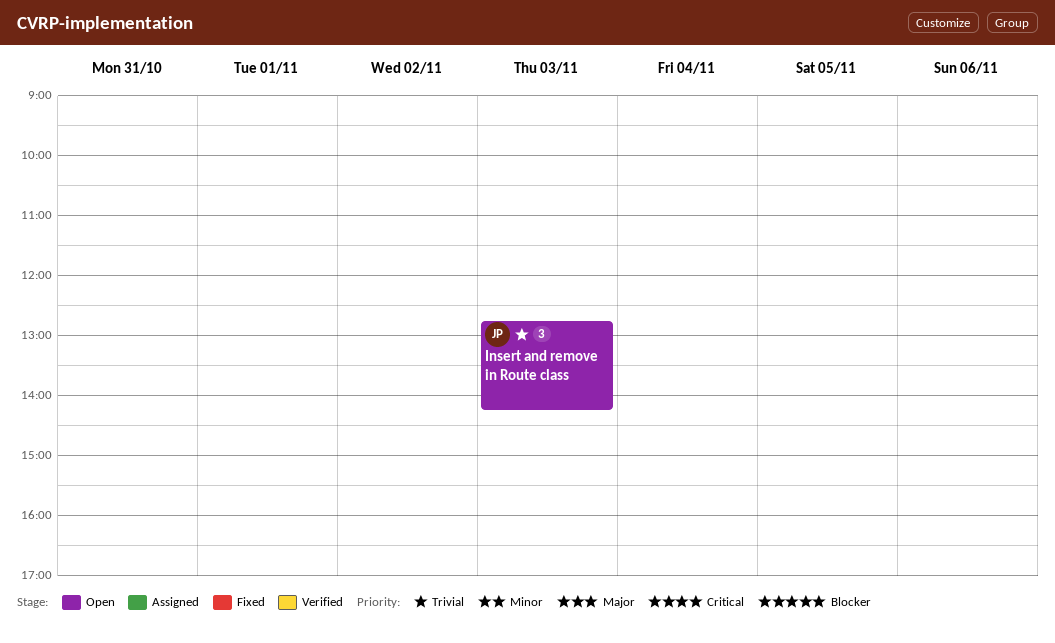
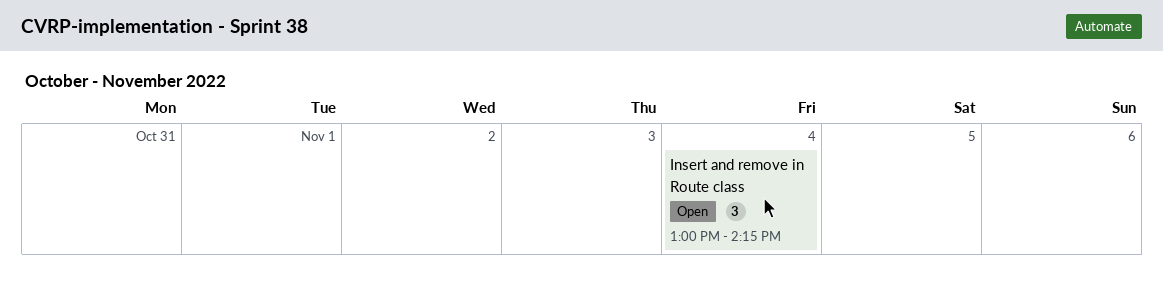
Insert and remove in Route class, day: Nov 3 -> Nov 4
Insert and remove in Route class, begins: 12:45 -> 13:00

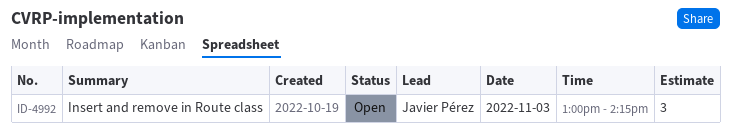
Insert and remove in Route class, day: Nov 4 -> Nov 3

